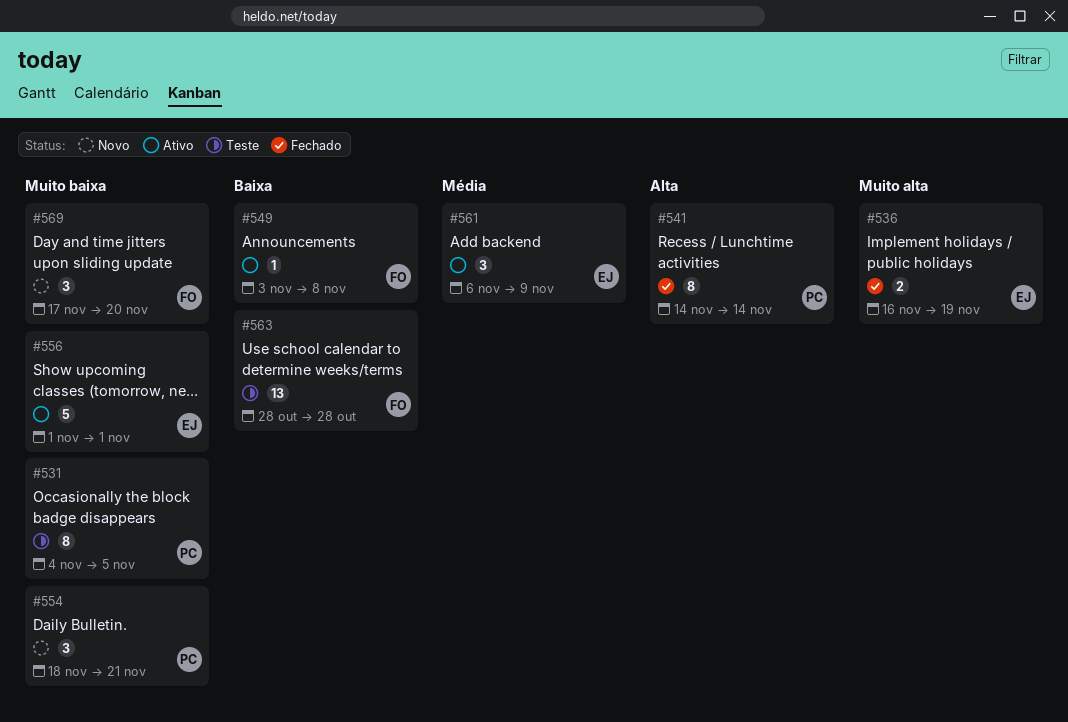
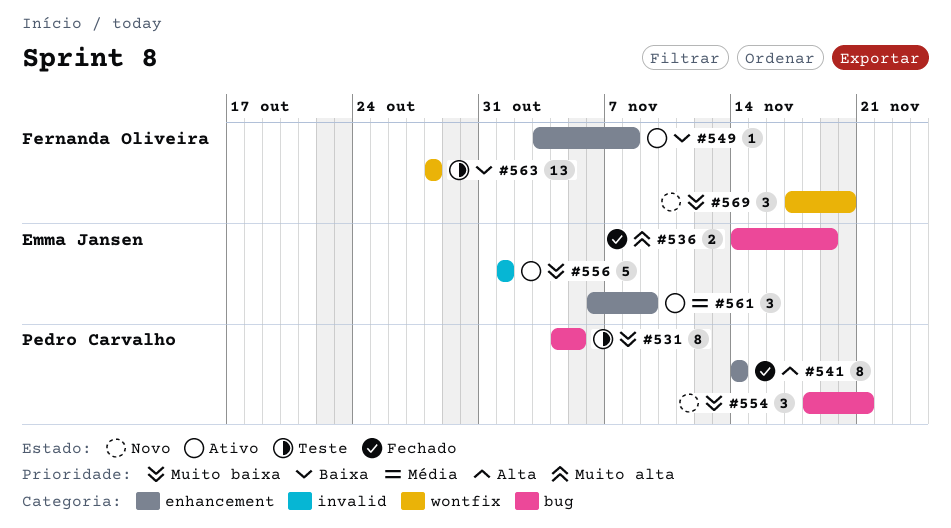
#536, start: Nov 16 -> Nov 14

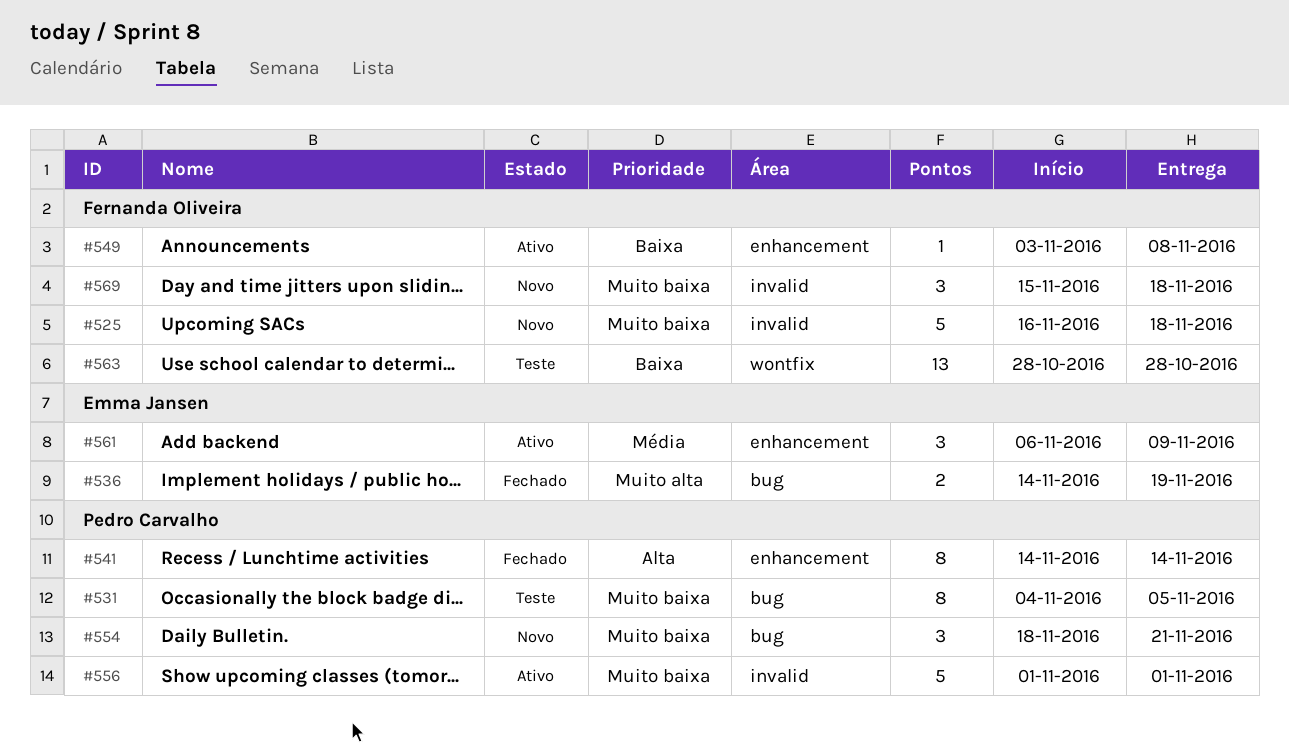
#525: none -> present
#556, owner: Emma Jansen -> Pedro Carvalho
#569, label: wontfix -> invalid
#569, start: Nov 17 -> Nov 15
#569, due: Nov 20 -> Nov 18

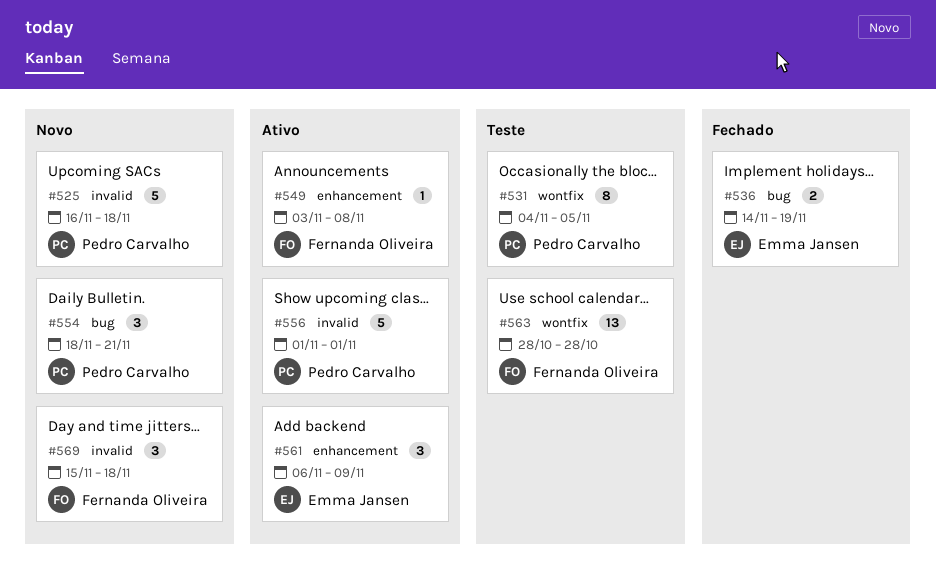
#525, owner: Fernanda Oliveira -> Pedro Carvalho
#531, label: bug -> wontfix
#541: present -> none

